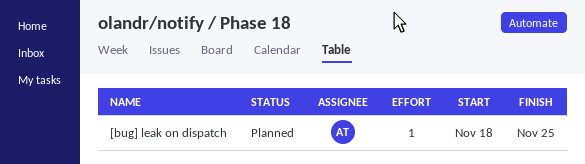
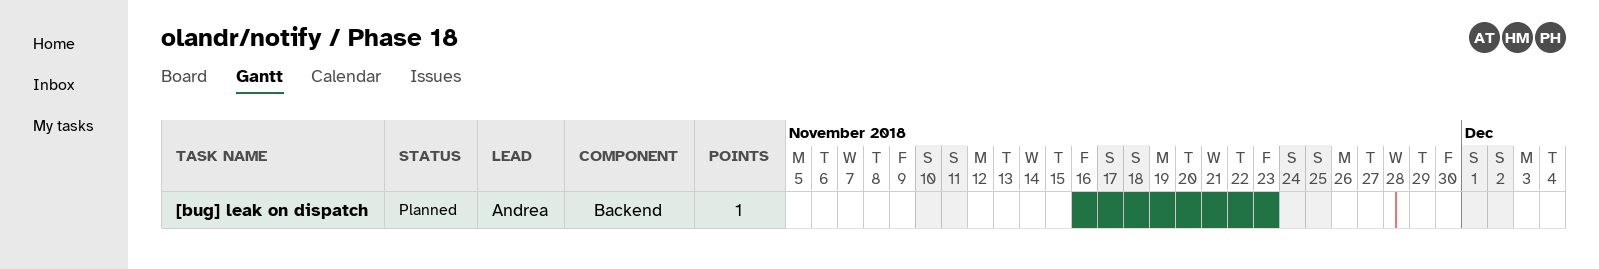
[bug] leak on dispatch, start: Nov 18 -> Nov 16
[bug] leak on dispatch, due: Nov 25 -> Nov 23

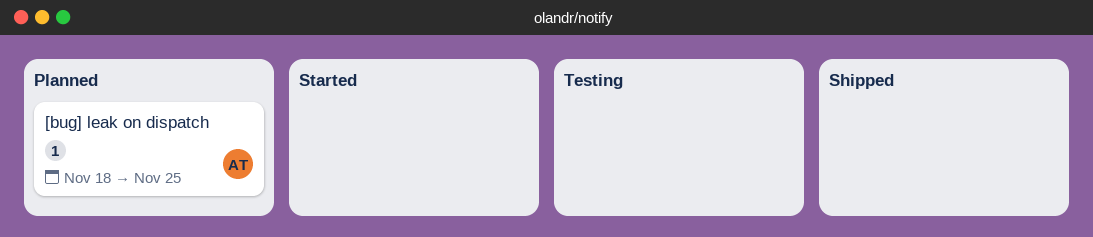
[bug] leak on dispatch, start: Nov 16 -> Nov 18
[bug] leak on dispatch, due: Nov 23 -> Nov 25

